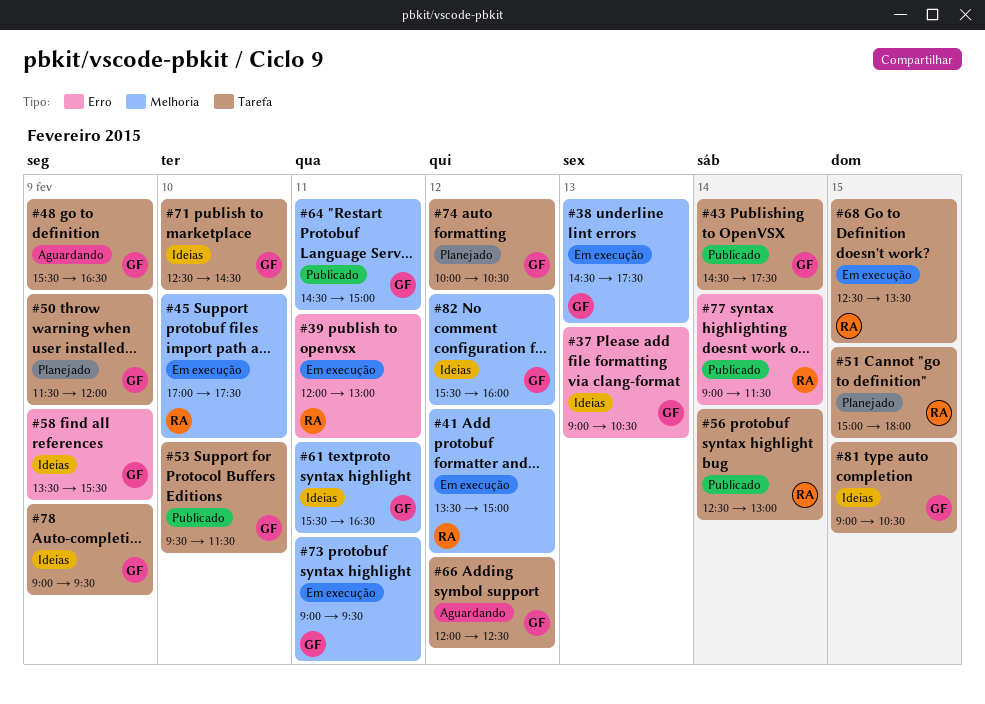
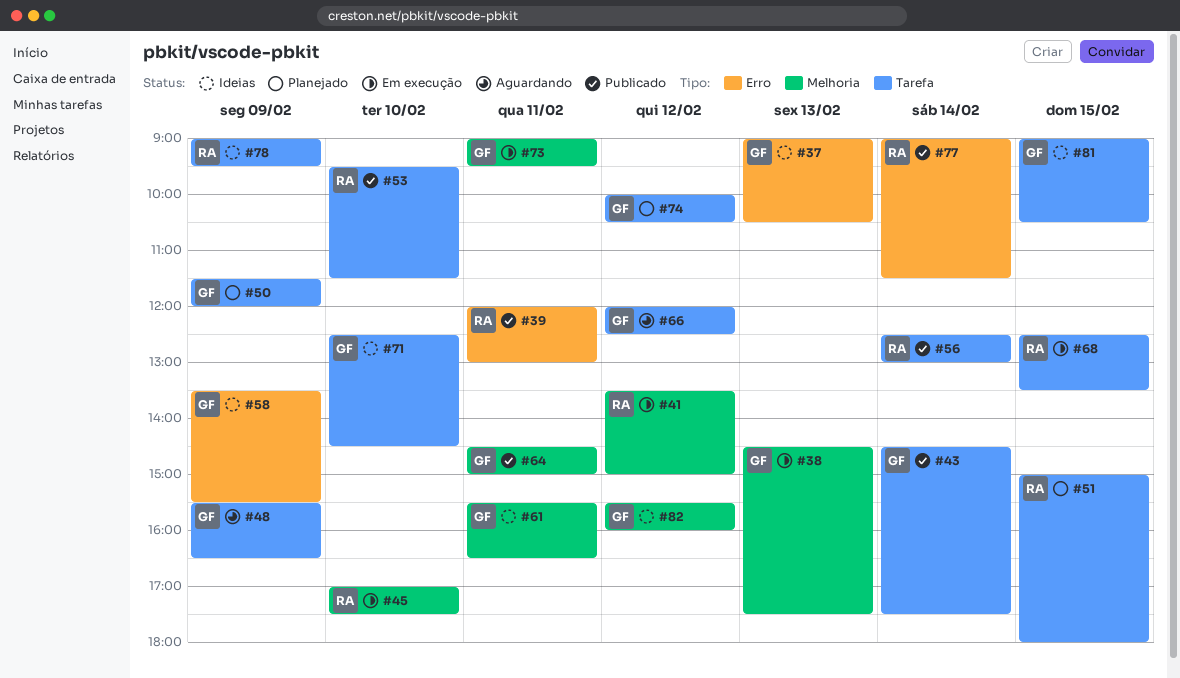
#39, status: Em execução -> Publicado
#53, owner: GF -> RA
#78, owner: GF -> RA

